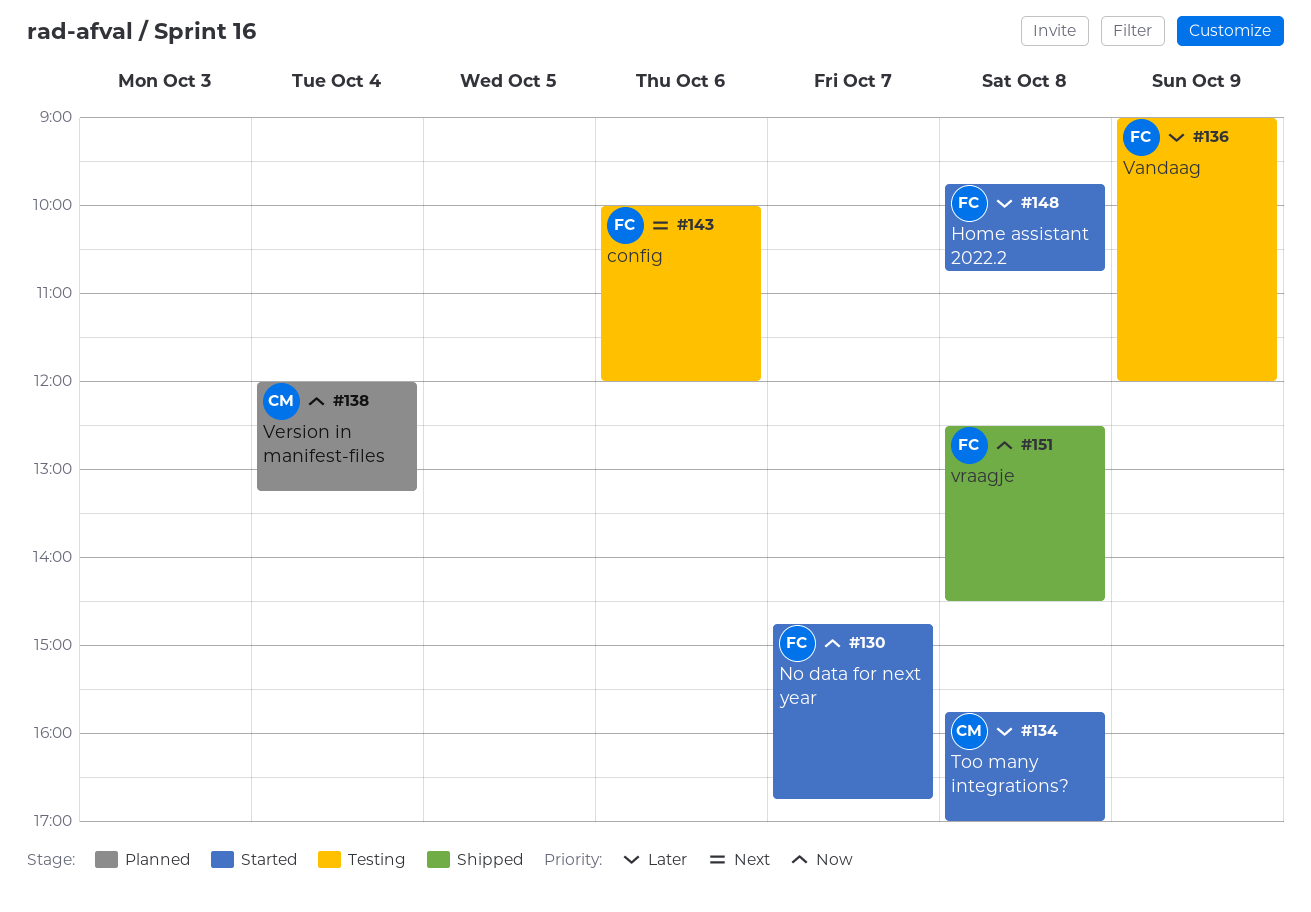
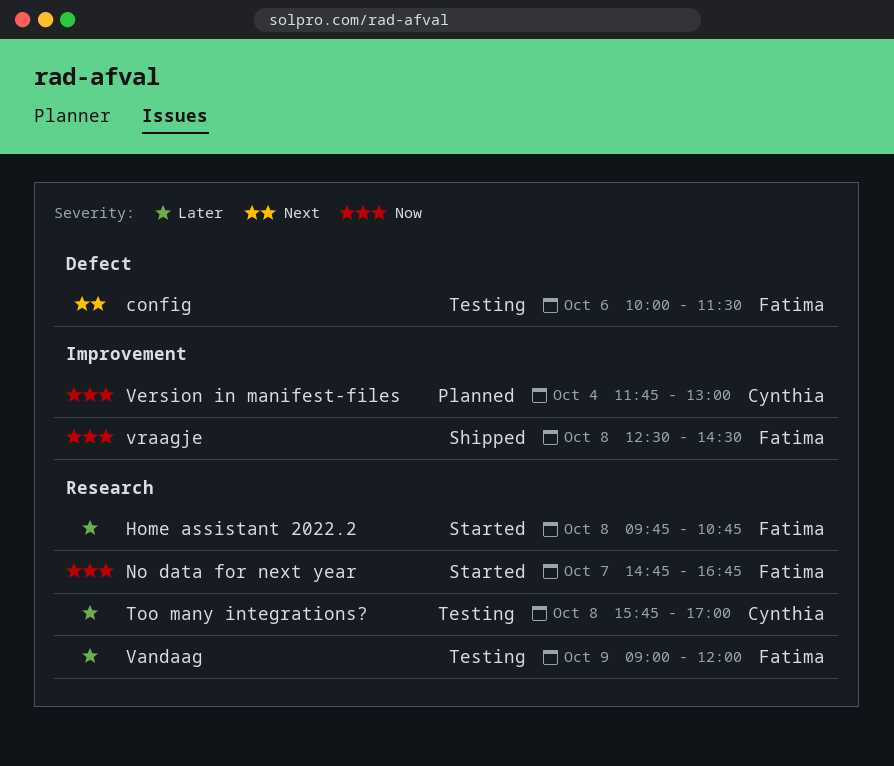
config, ends: 12:00 -> 11:30
Too many integrations?, status: Started -> Testing
Version in manifest-files, begins: 12:00 -> 11:45
Version in manifest-files, ends: 13:15 -> 13:00

